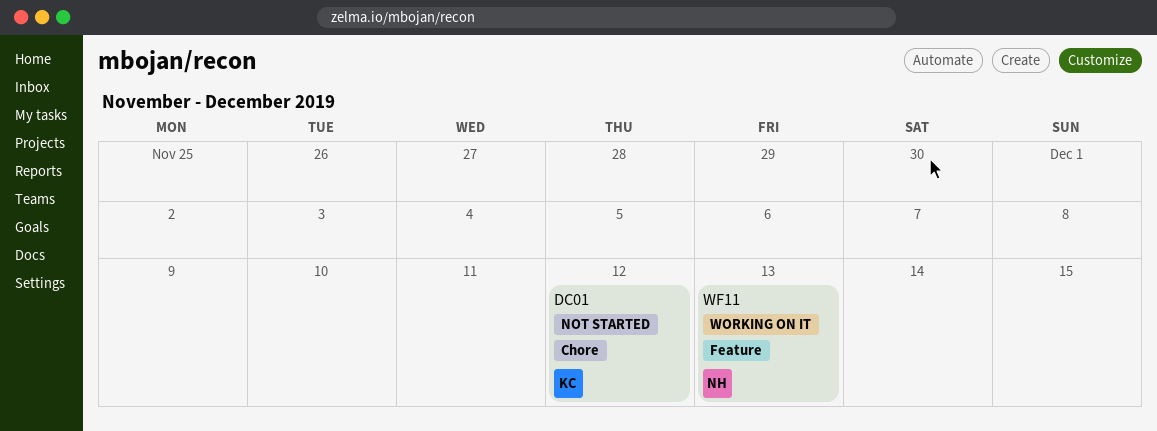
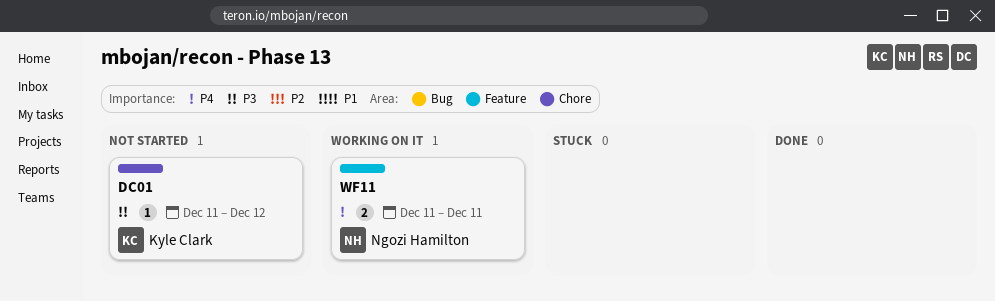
WF11, due: Dec 13 -> Dec 11

